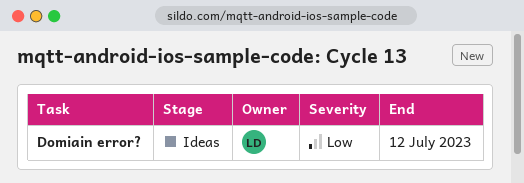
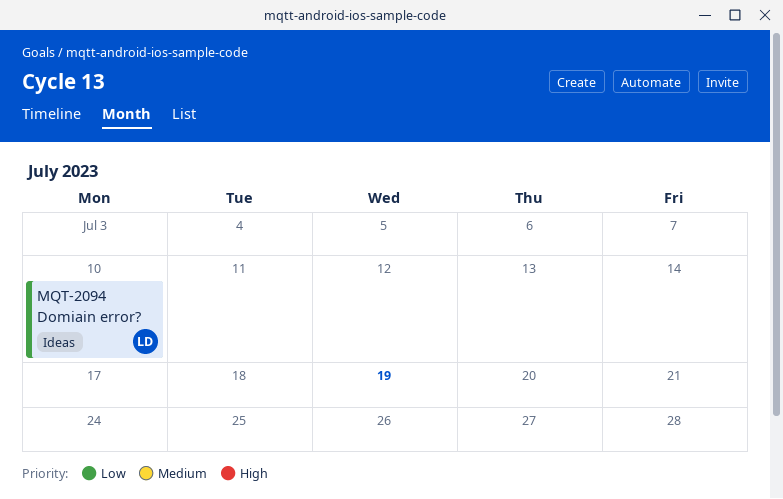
Domiain error?, due: Jul 12 -> Jul 10

